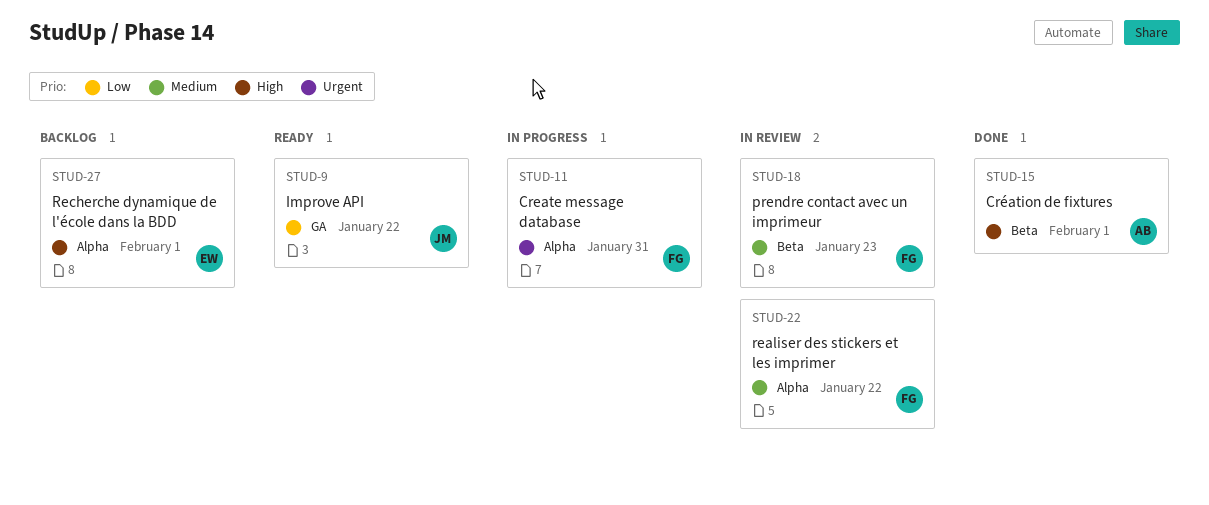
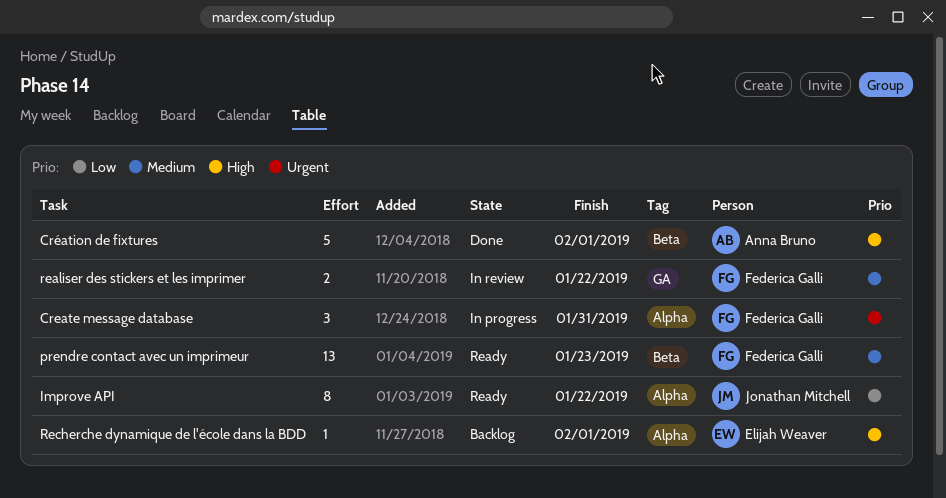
Improve API, label: GA -> Alpha
prendre contact avec un imprimeur, status: In review -> Ready
realiser des stickers et les imprimer, label: Alpha -> GA

